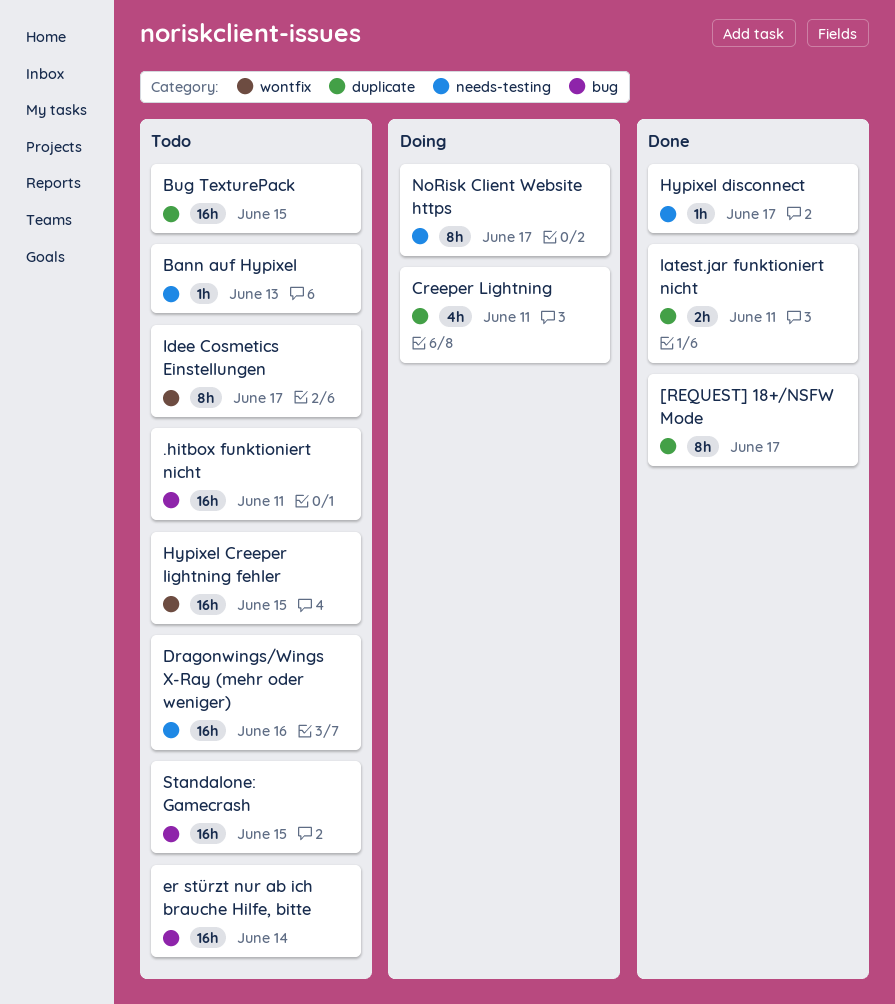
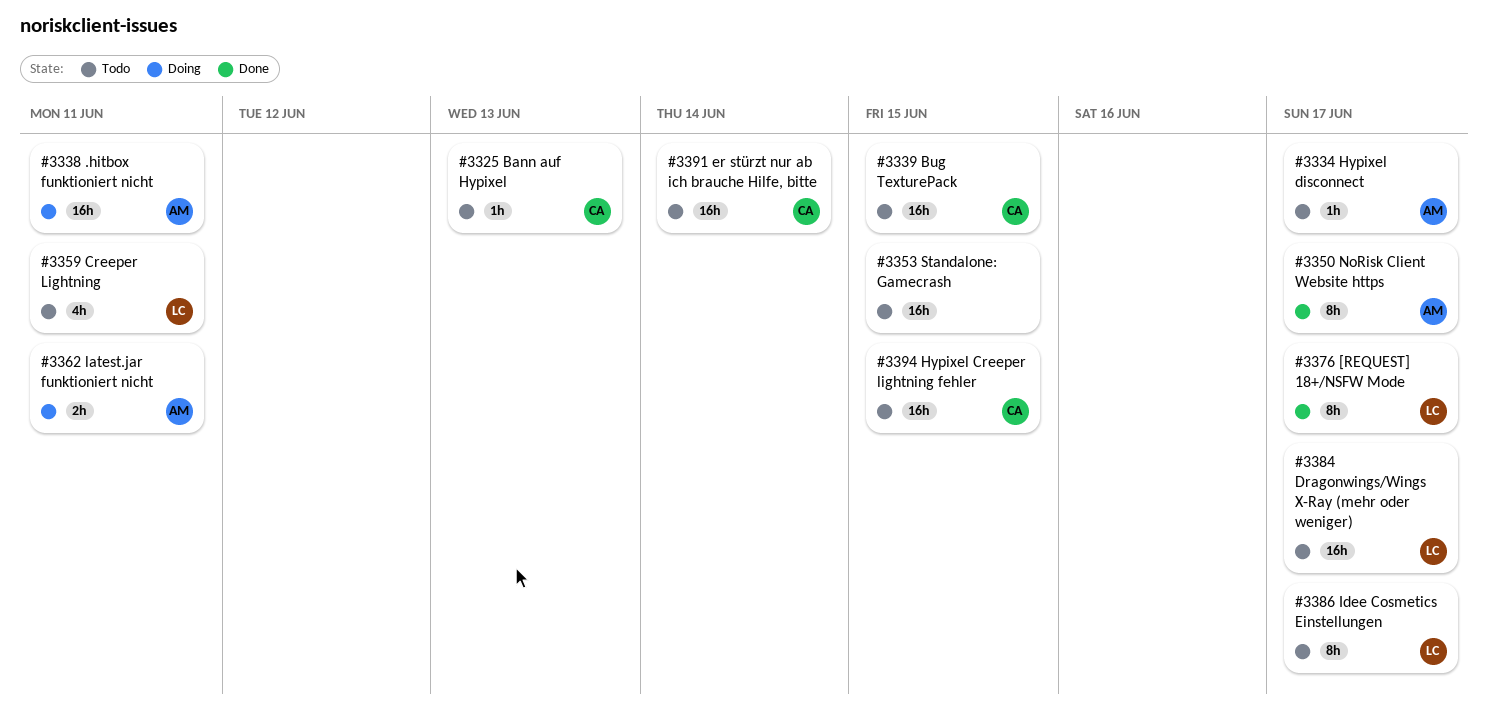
.hitbox funktioniert nicht, status: Todo -> Doing
Creeper Lightning, status: Doing -> Todo
Dragonwings/Wings X-Ray (mehr oder weniger), due: Jun 16 -> Jun 17
Hypixel disconnect, status: Done -> Todo
latest.jar funktioniert nicht, status: Done -> Doing
NoRisk Client Website https, status: Doing -> Done

